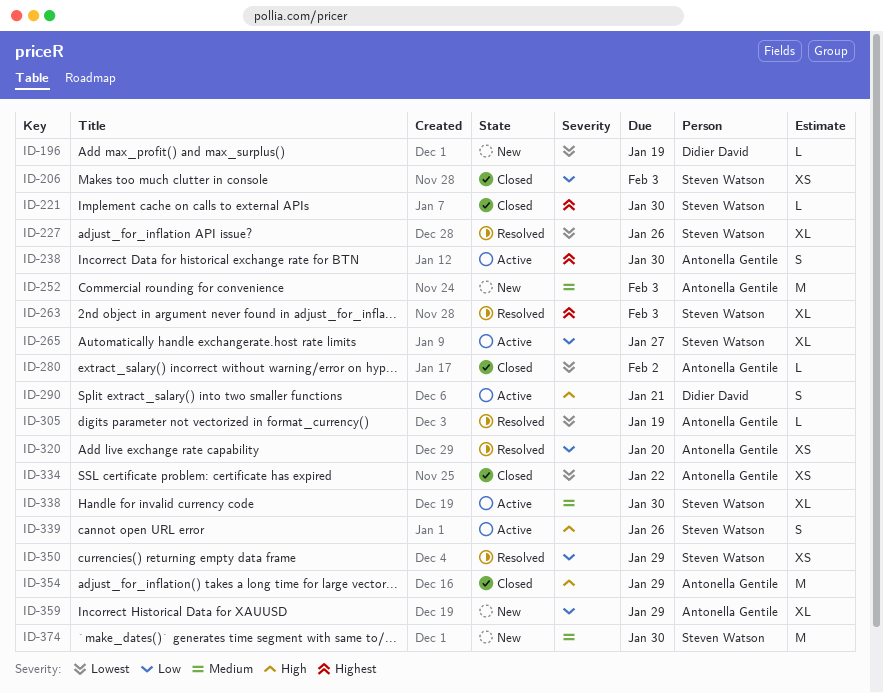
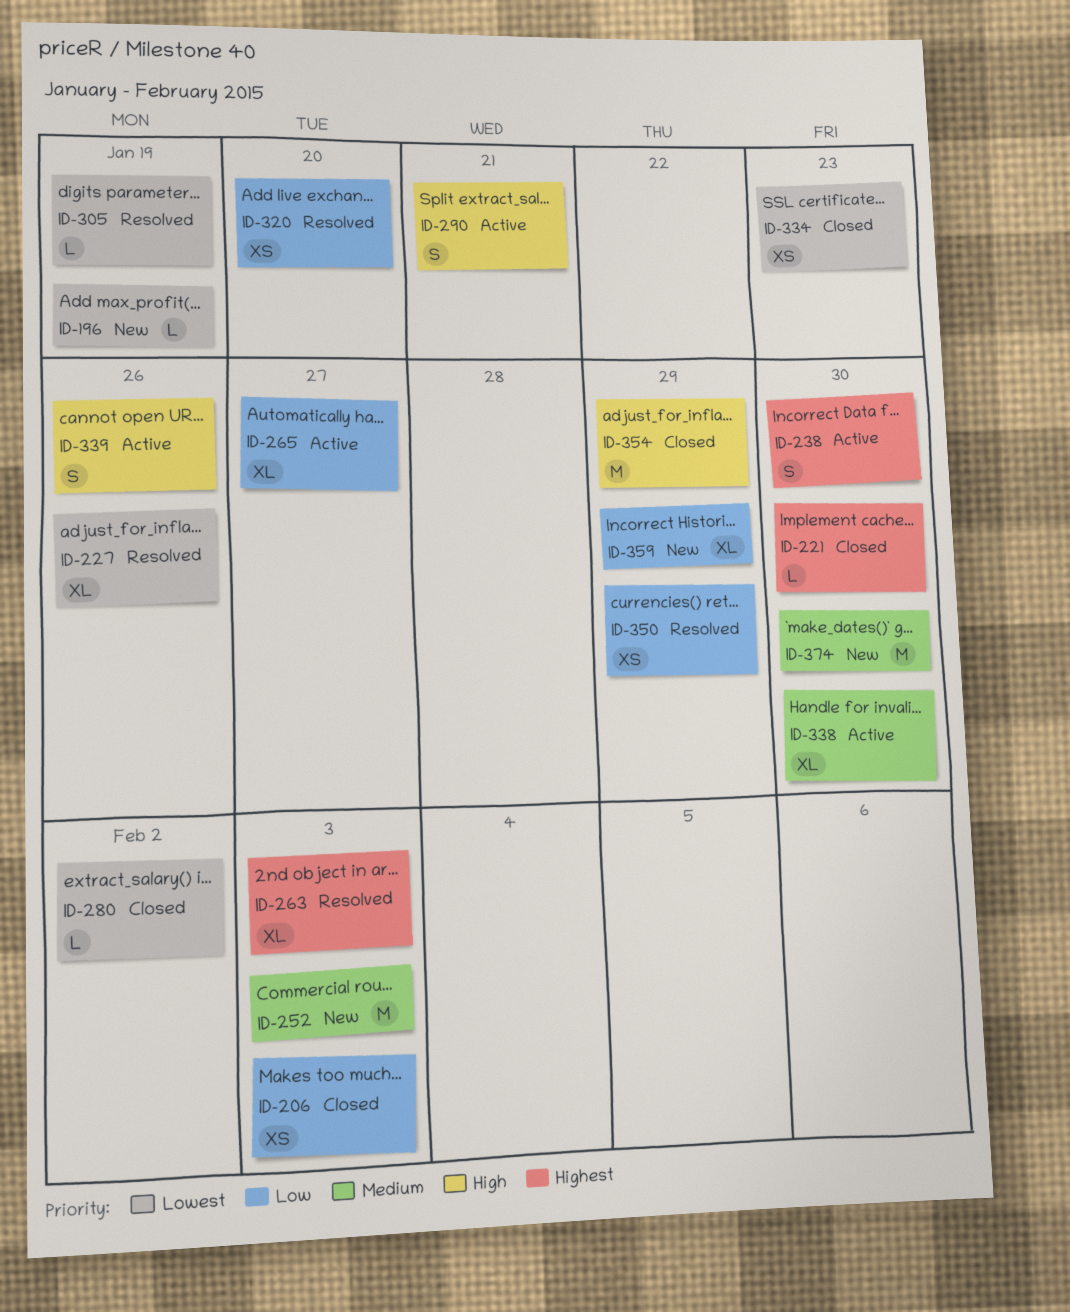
ID-334, due: Jan 22 -> Jan 23

